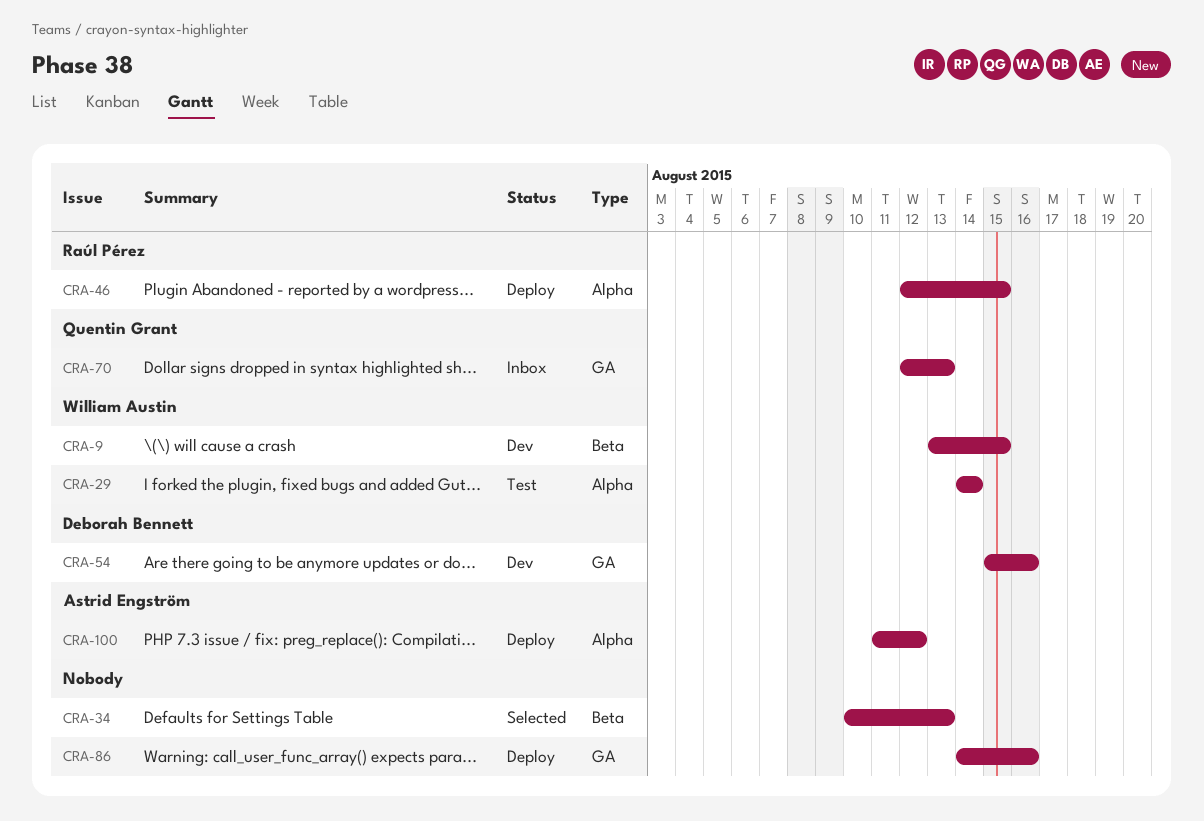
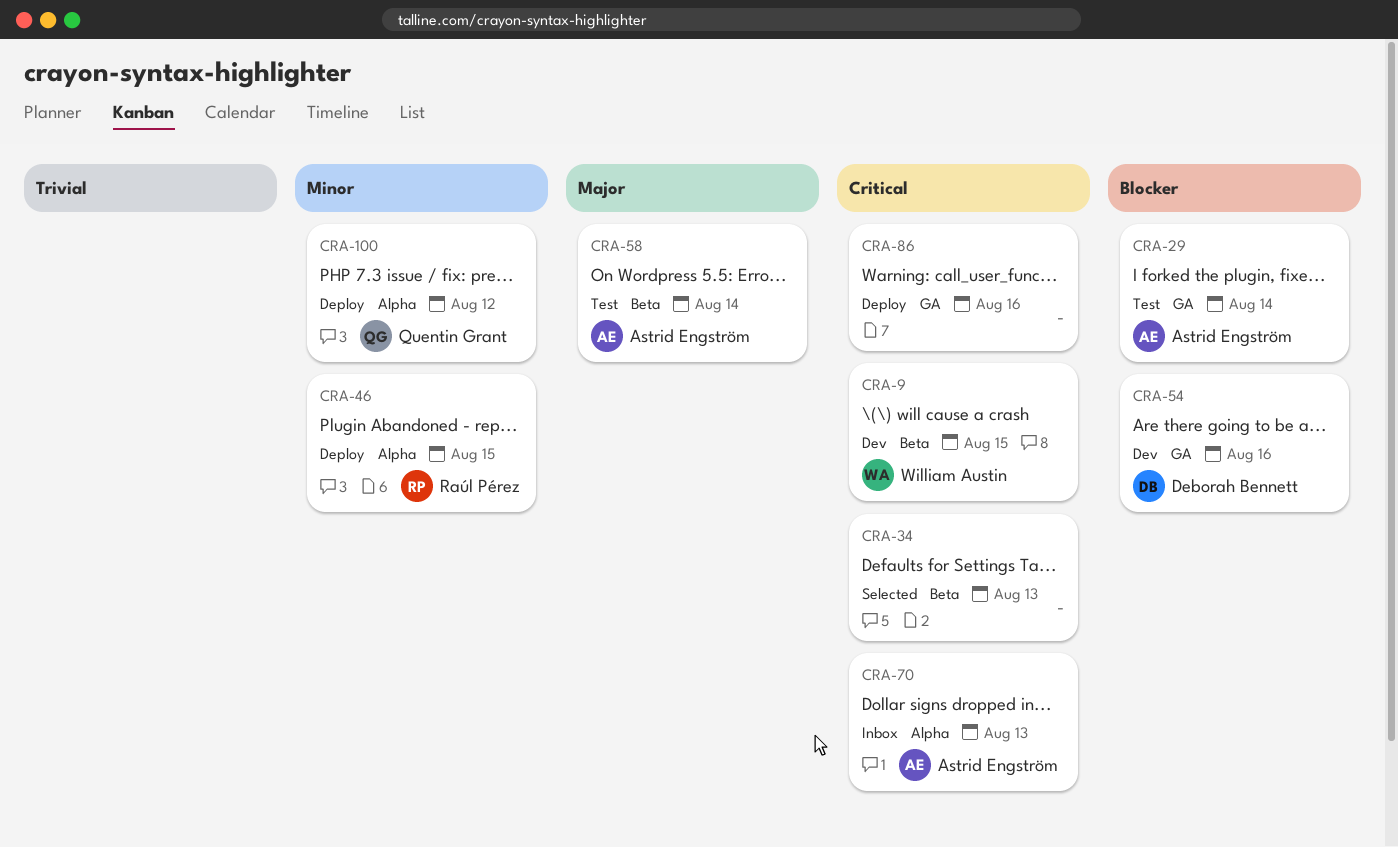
CRA-29, owner: William Austin -> Astrid Engström
CRA-29, label: Alpha -> GA
CRA-58: none -> present
CRA-70, owner: Quentin Grant -> Astrid Engström
CRA-70, label: GA -> Alpha
CRA-100, owner: Astrid Engström -> Quentin Grant

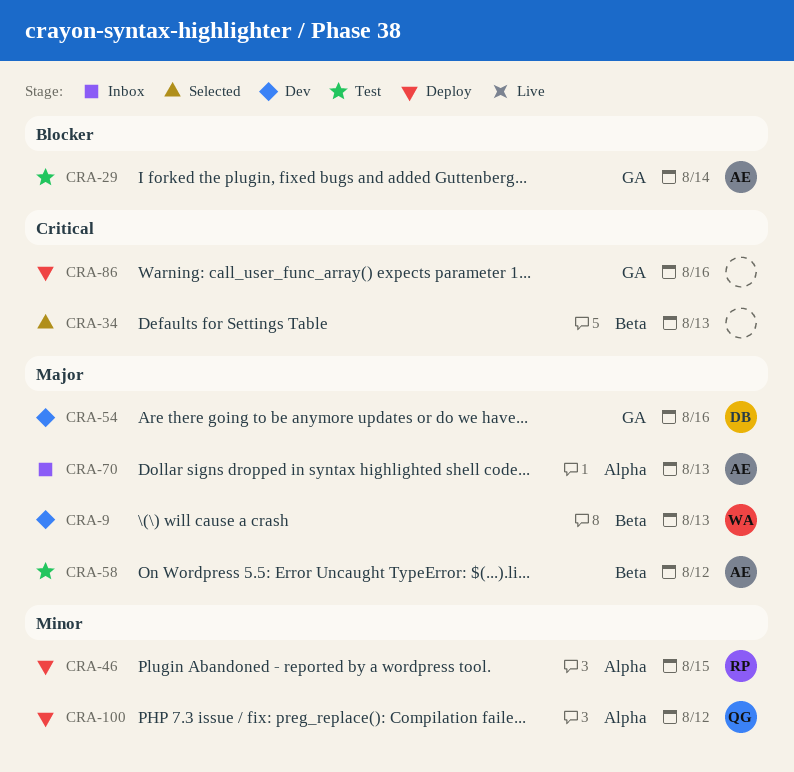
CRA-9, priority: Critical -> Major
CRA-9, due: Aug 15 -> Aug 13
CRA-54, priority: Blocker -> Major
CRA-58, due: Aug 14 -> Aug 12
CRA-70, priority: Critical -> Major

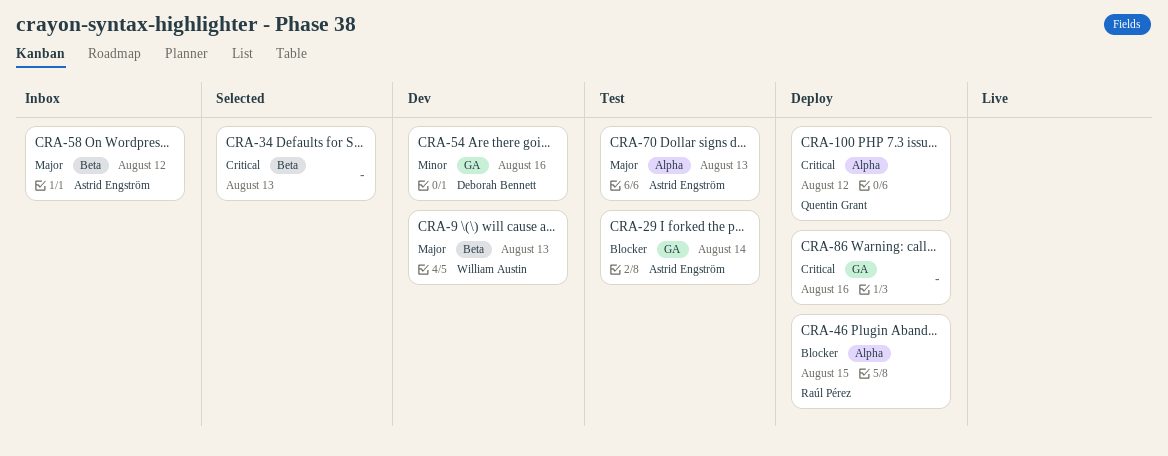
CRA-46, priority: Minor -> Blocker
CRA-54, priority: Major -> Minor
CRA-58, status: Test -> Inbox
CRA-70, status: Inbox -> Test
CRA-100, priority: Minor -> Critical

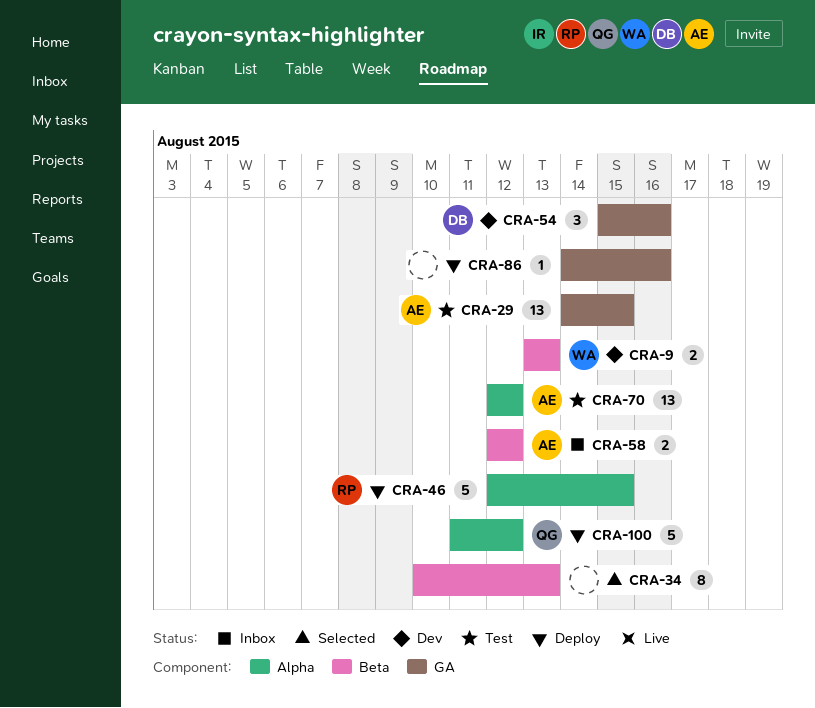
CRA-29, due: Aug 14 -> Aug 15
CRA-70, due: Aug 13 -> Aug 12

